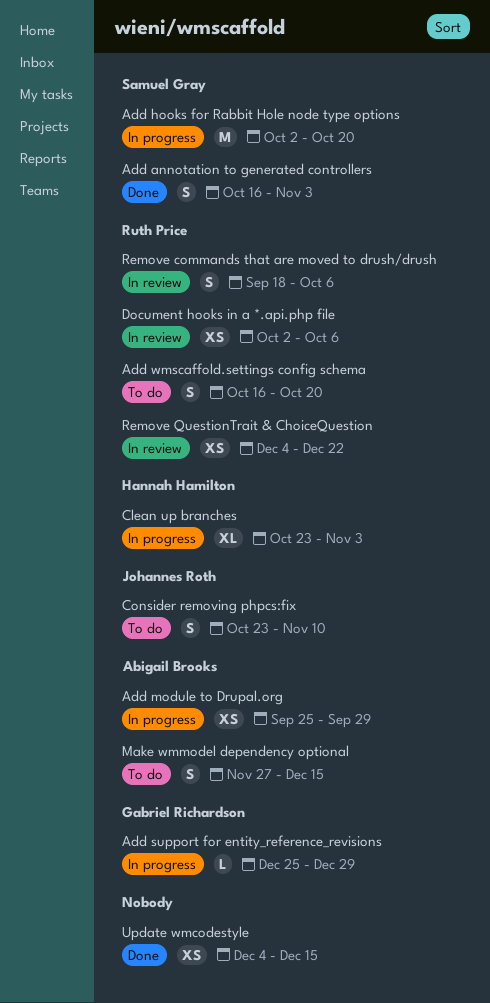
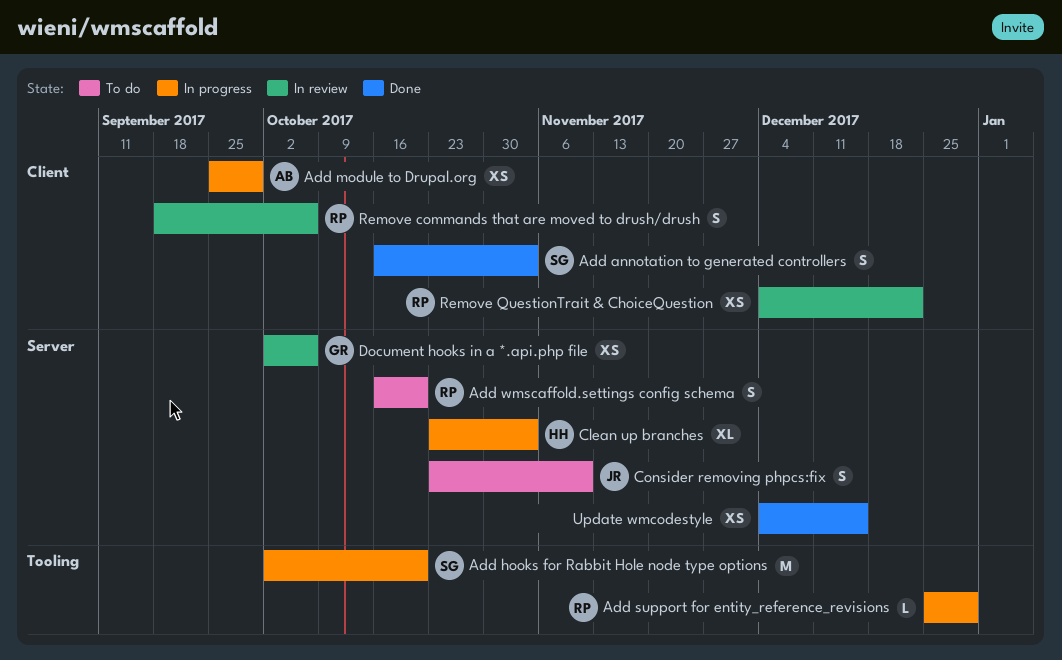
Add support for entity_reference_revisions, owner: Gabriel Richardson -> Ruth Price
Document hooks in a *.api.php file, owner: Ruth Price -> Gabriel Richardson
Make wmmodel dependency optional: present -> none

